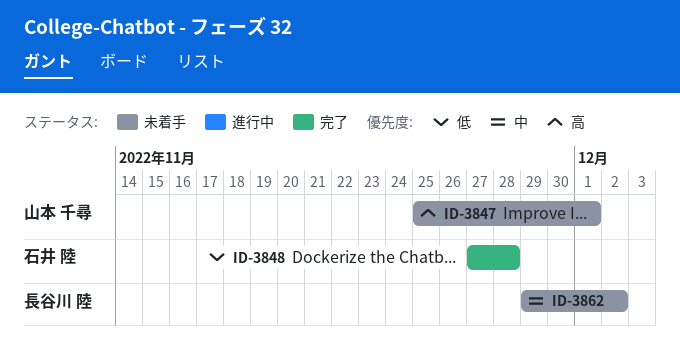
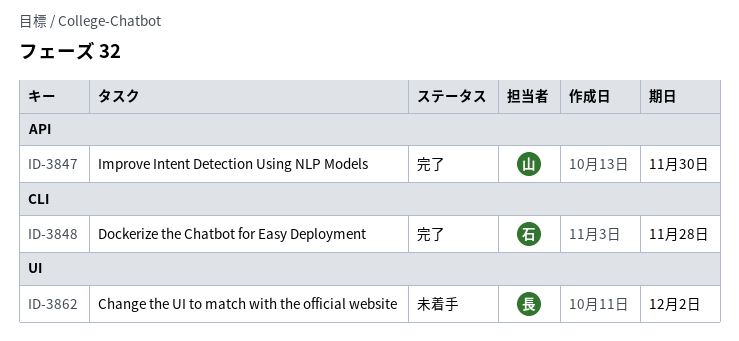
ID-3847, status: 未着手 -> 完了
ID-3847, due: Dec 1 -> Nov 30

